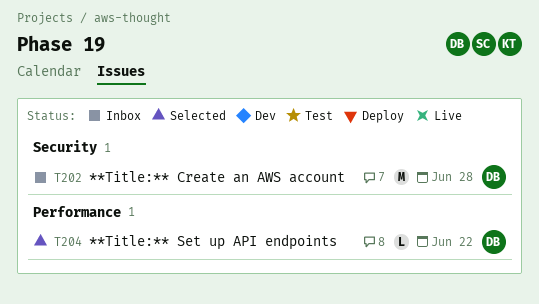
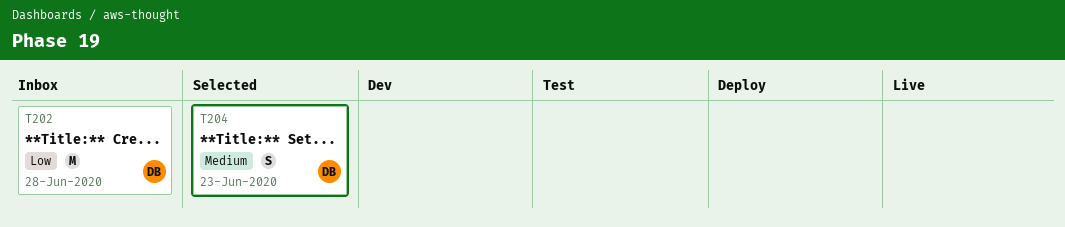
T204, estimate: L -> S
T204, due: Jun 22 -> Jun 23

